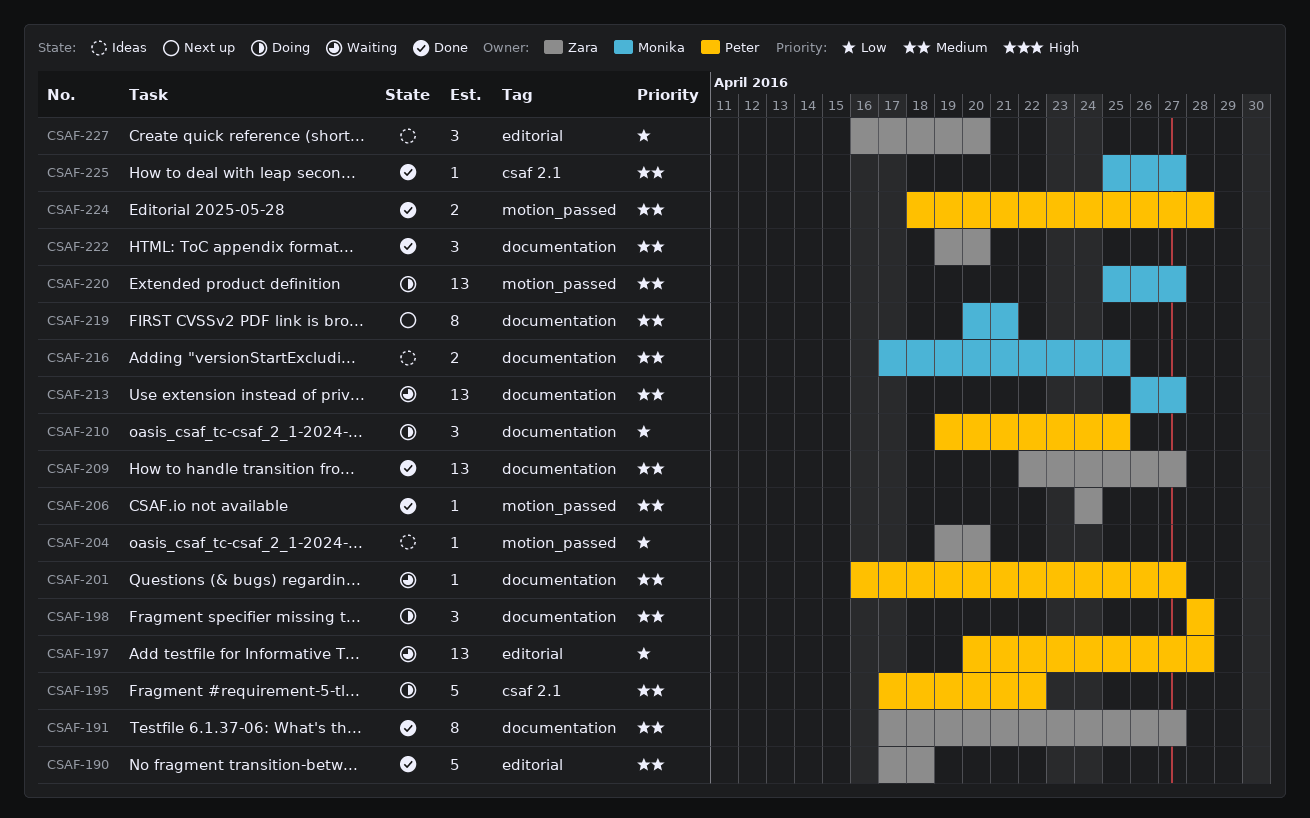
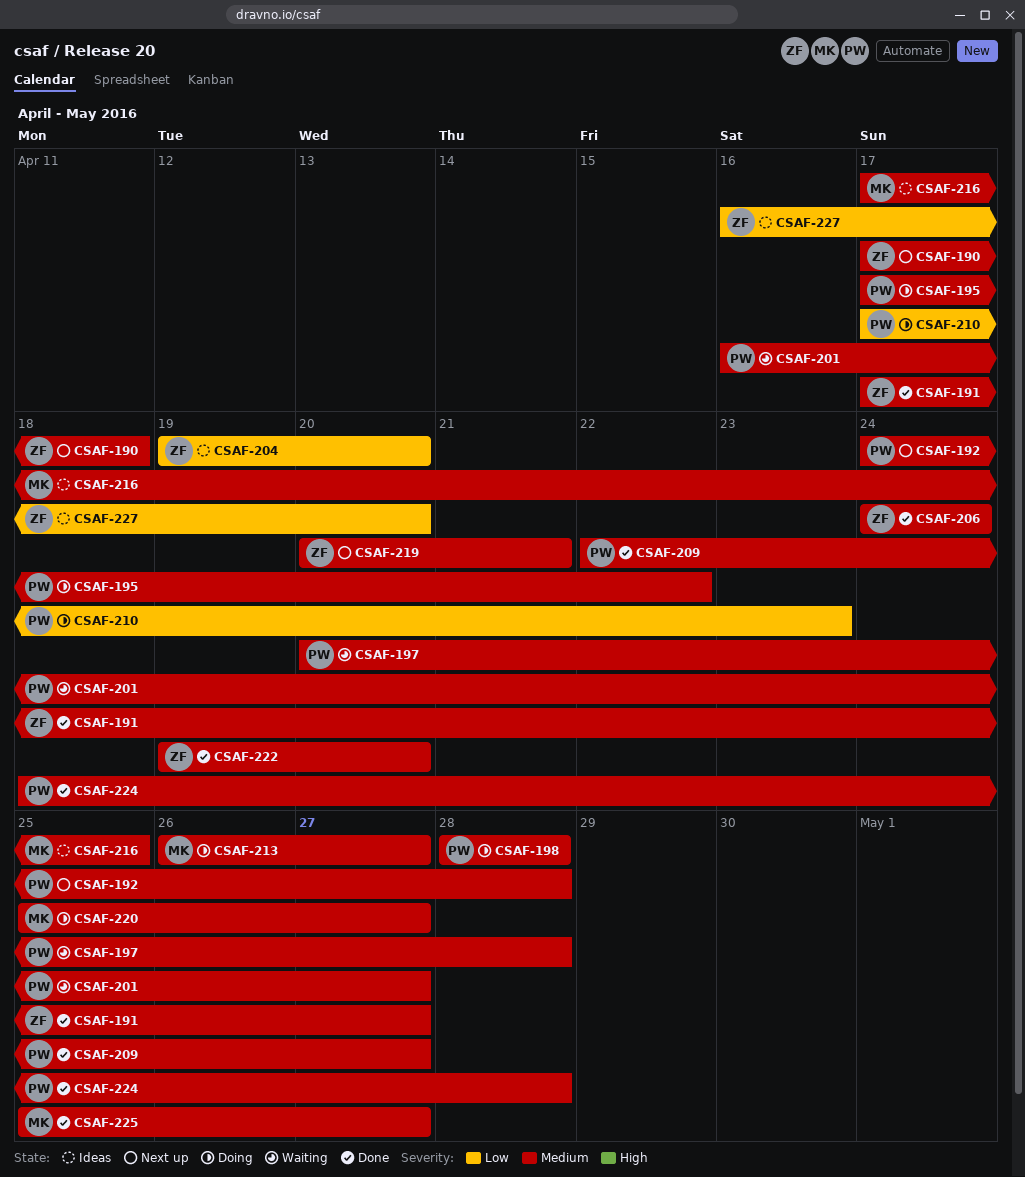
CSAF-190, status: Done -> Next up
CSAF-192: none -> present
CSAF-197, priority: Low -> Medium
CSAF-209, owner: Zara -> Peter
CSAF-210, start: Apr 19 -> Apr 17
CSAF-210, due: Apr 25 -> Apr 23
CSAF-213, status: Waiting -> Doing
CSAF-219, owner: Monika -> Zara

